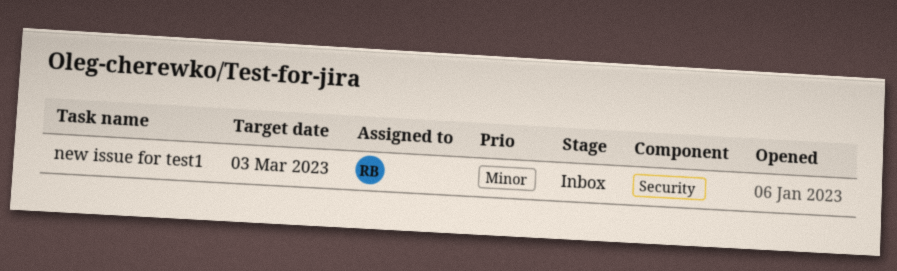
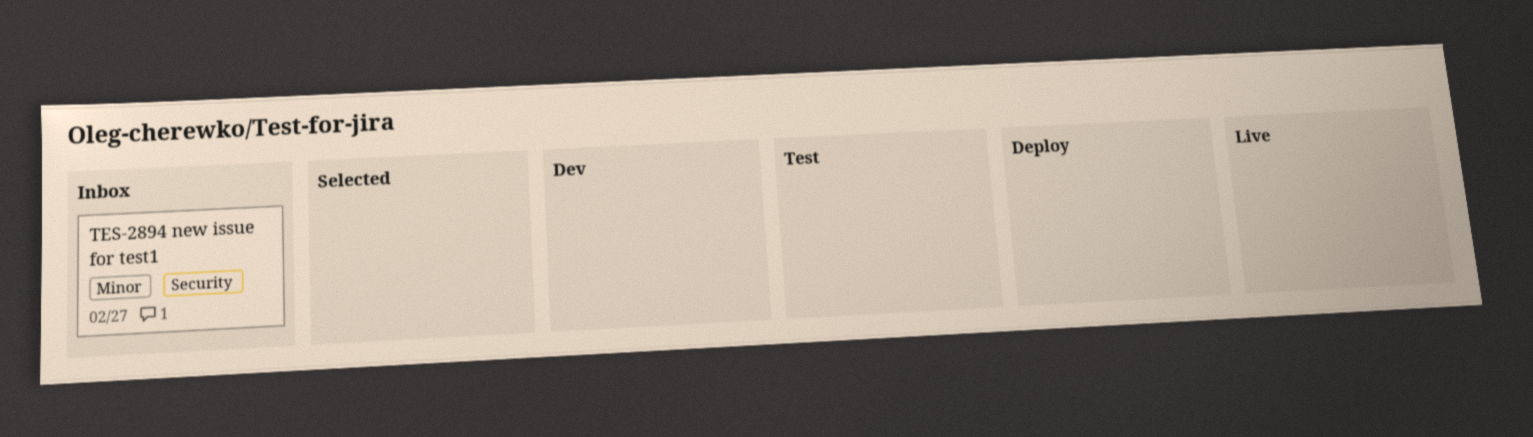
new issue for test1, due: Mar 3 -> Feb 27

